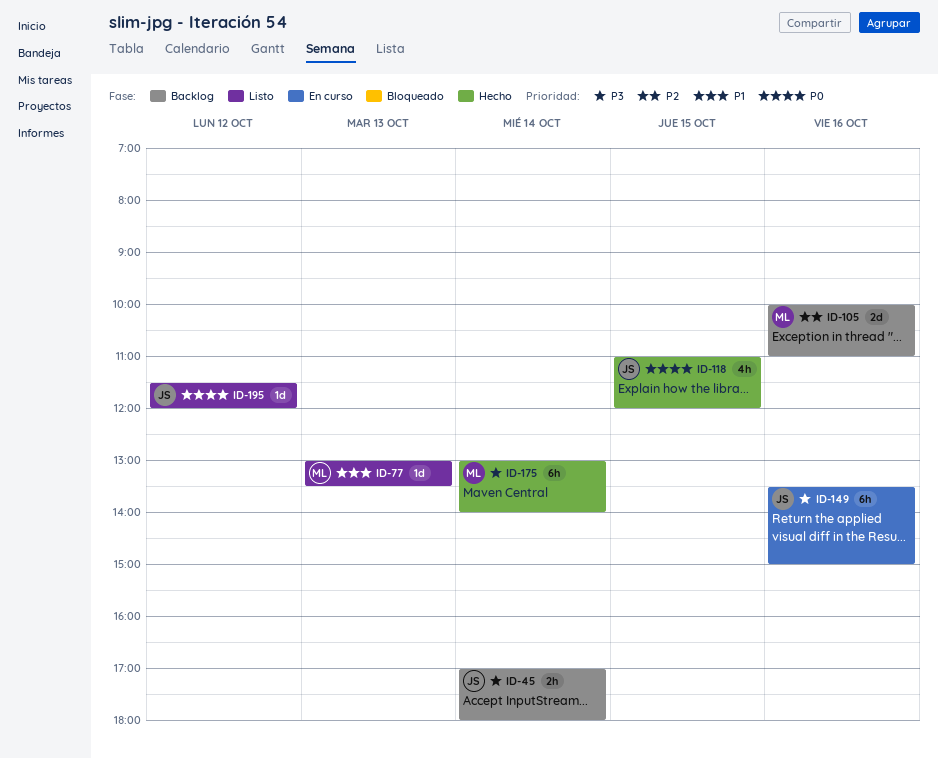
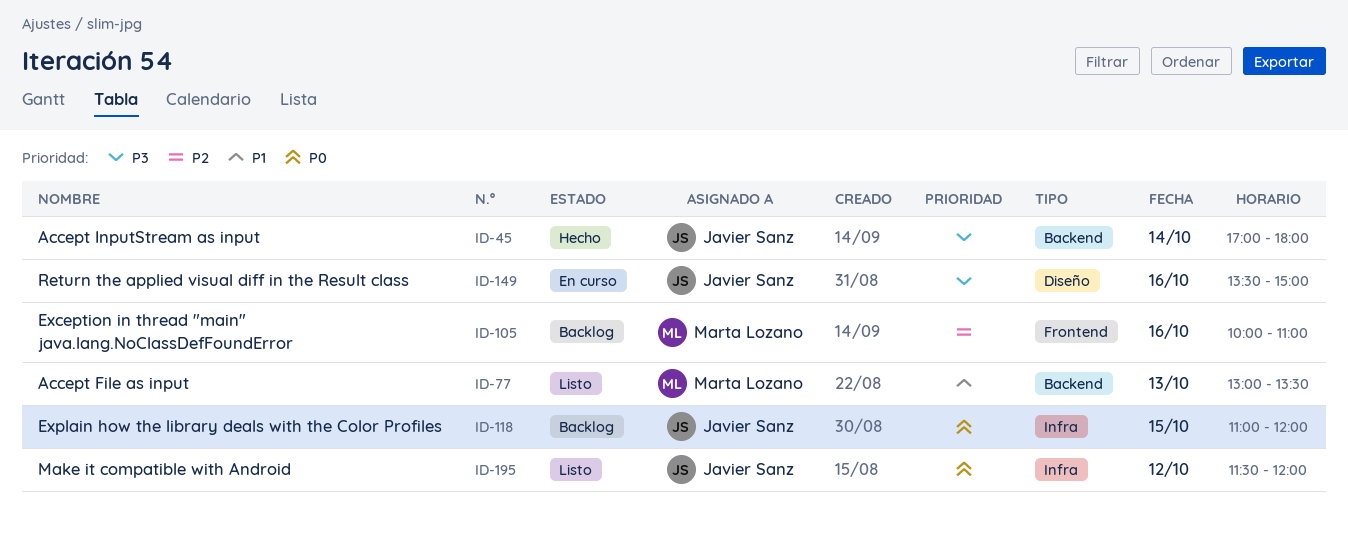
ID-45, status: Backlog -> Hecho
ID-118, status: Hecho -> Backlog
ID-175: present -> none

